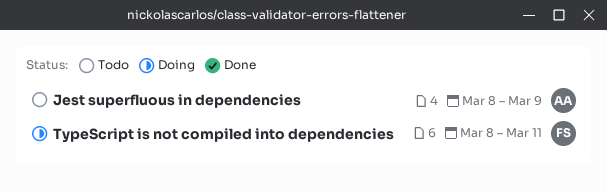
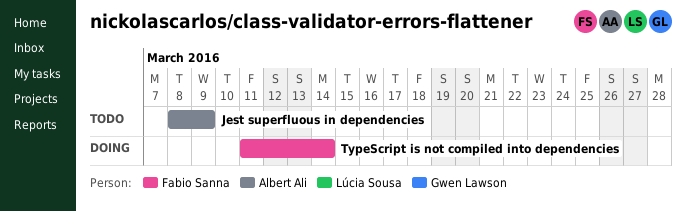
TypeScript is not compiled into dependencies, start: Mar 8 -> Mar 11
TypeScript is not compiled into dependencies, due: Mar 11 -> Mar 14

